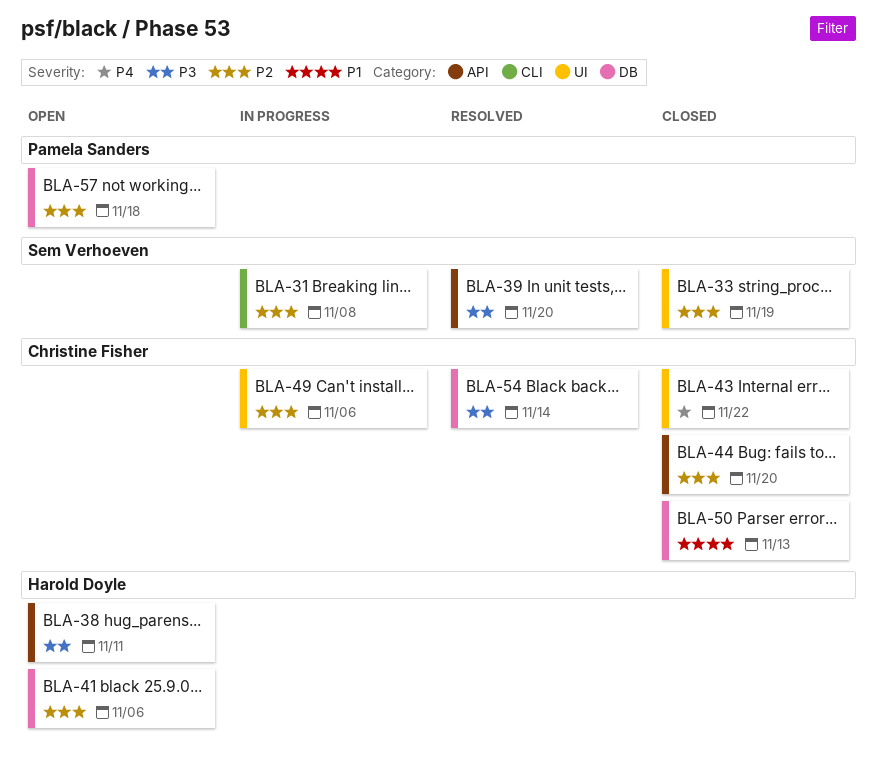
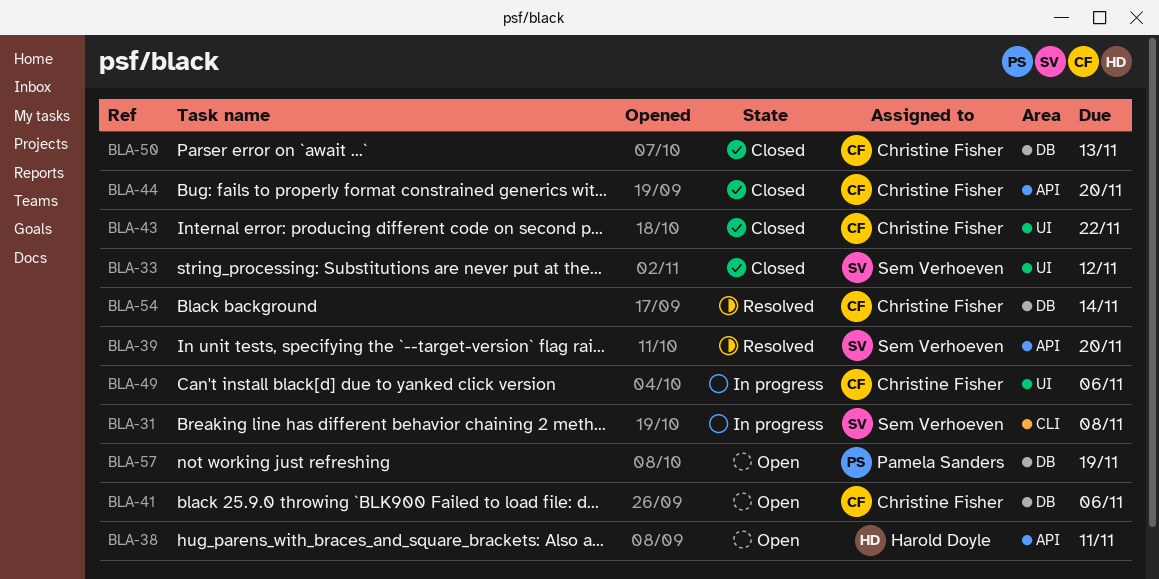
BLA-33, due: Nov 19 -> Nov 12
BLA-41, owner: Harold Doyle -> Christine Fisher
BLA-57, due: Nov 18 -> Nov 19

